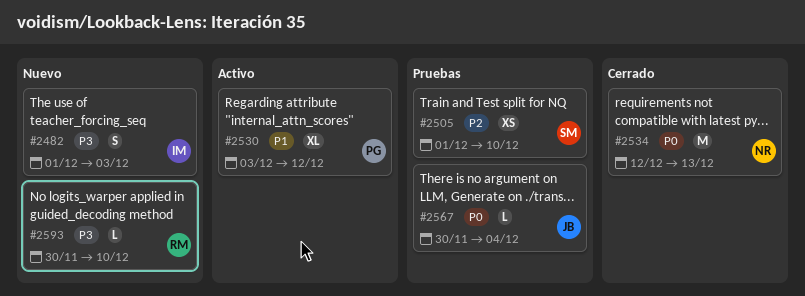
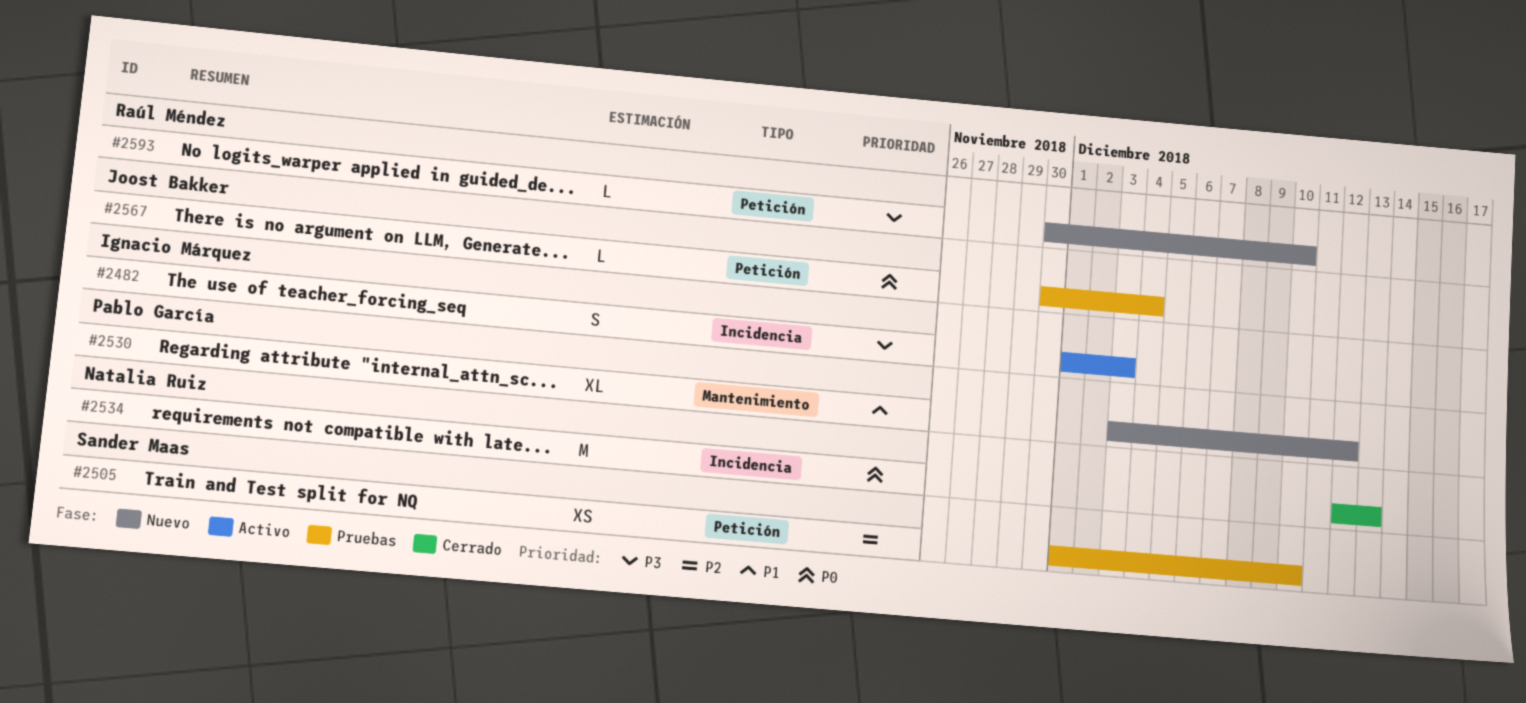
#2482, status: Nuevo -> Activo
#2530, status: Activo -> Nuevo

